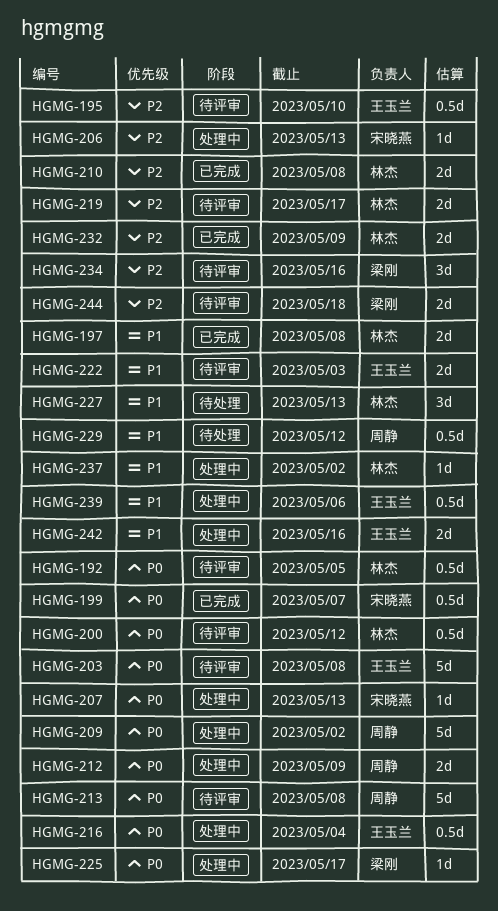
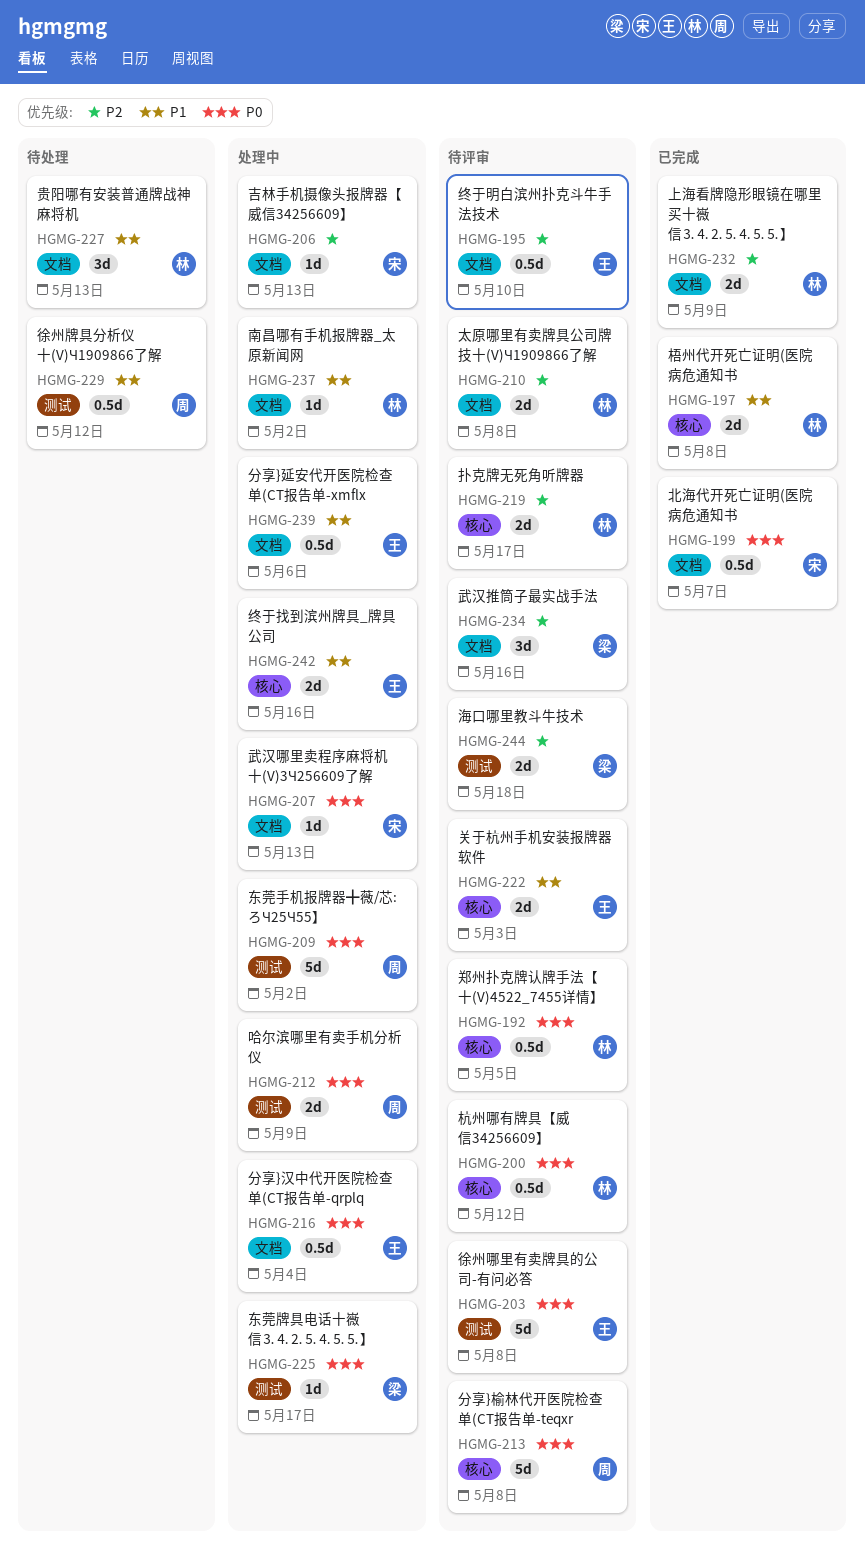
HGMG-210, status: 已完成 -> 待评审

